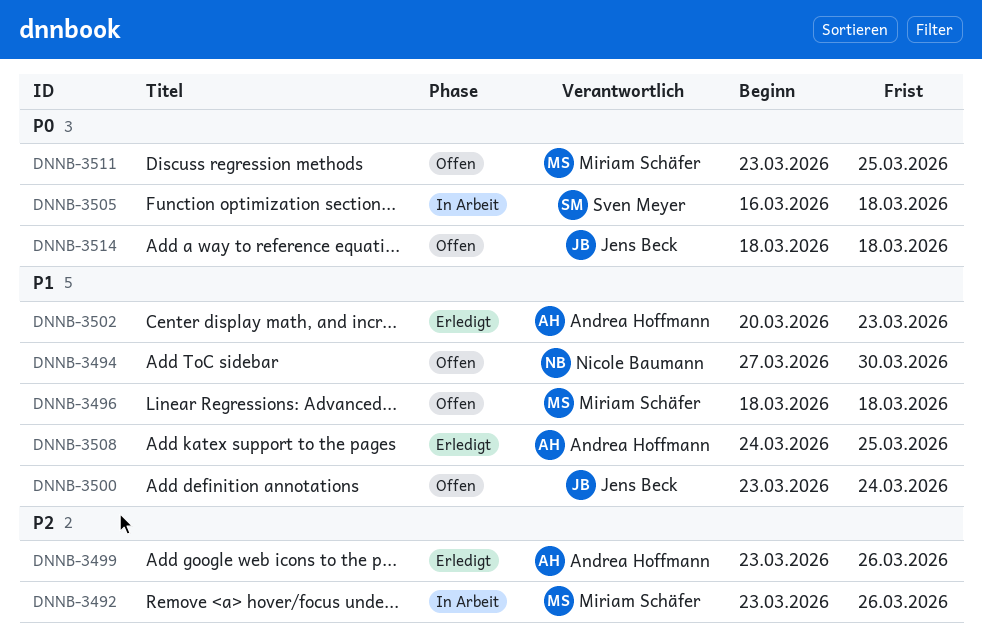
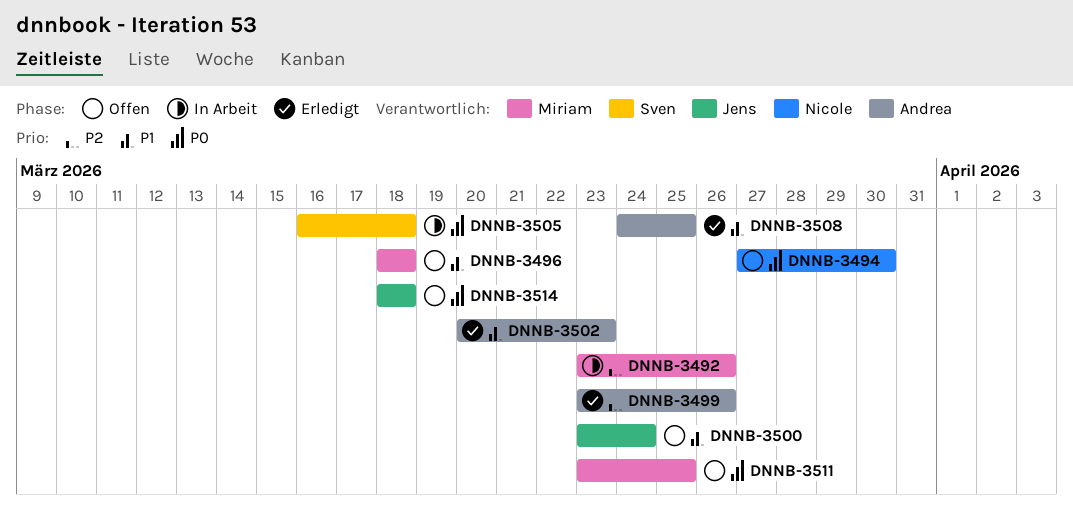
DNNB-3494, priority: P1 -> P0

